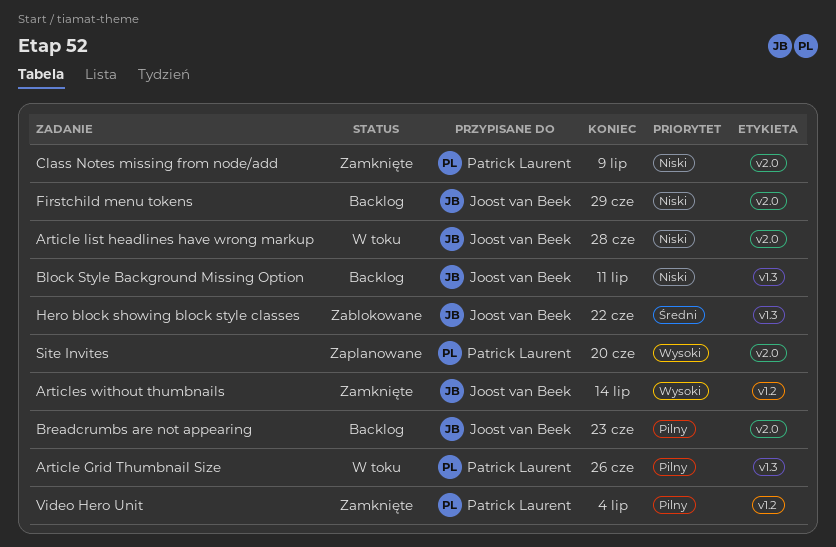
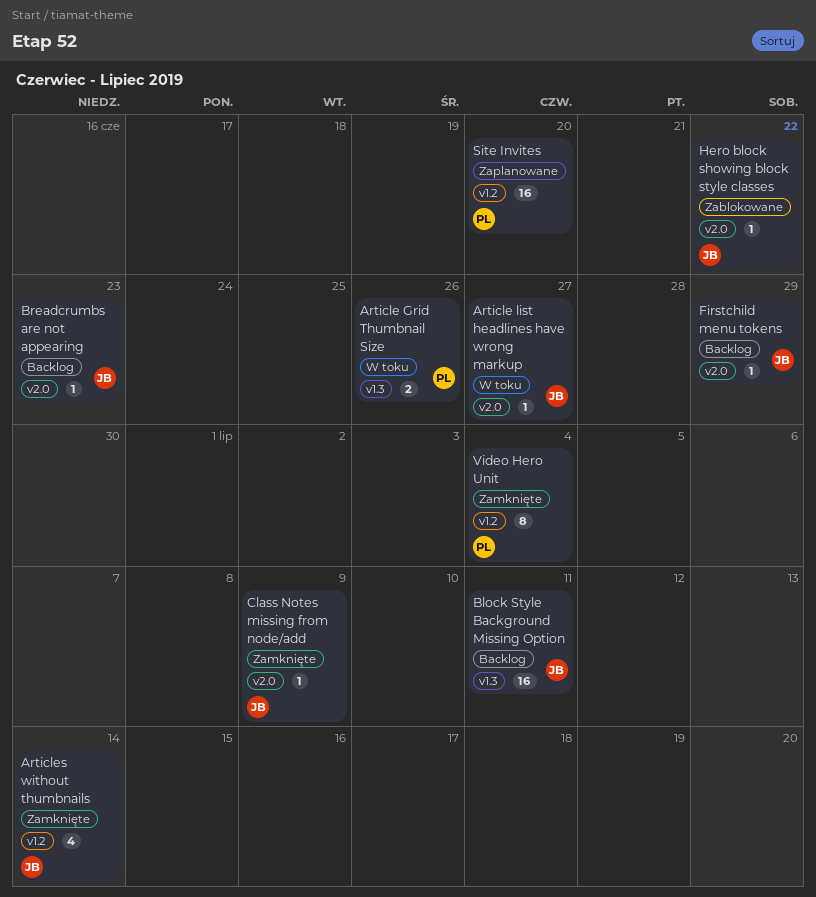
Article list headlines have wrong markup, due: Jun 28 -> Jun 27
Class Notes missing from node/add, owner: Patrick Laurent -> Joost van Beek
Hero block showing block style classes, label: v1.3 -> v2.0
Site Invites, label: v2.0 -> v1.2

